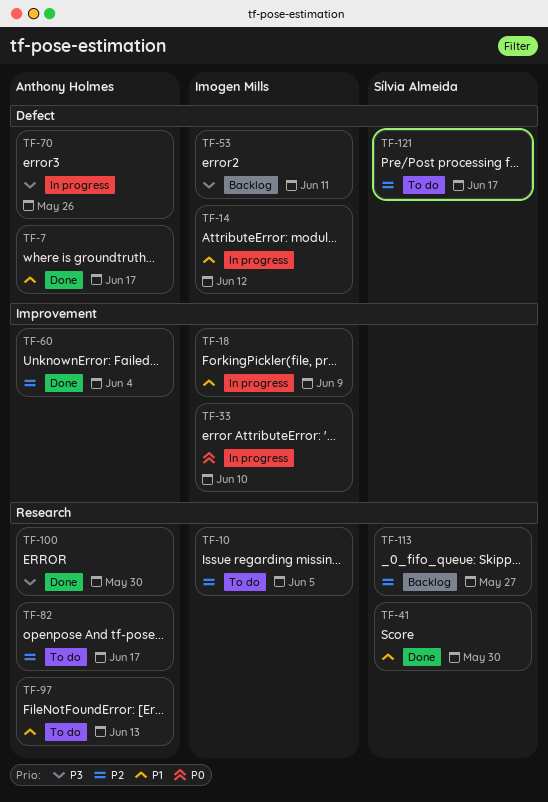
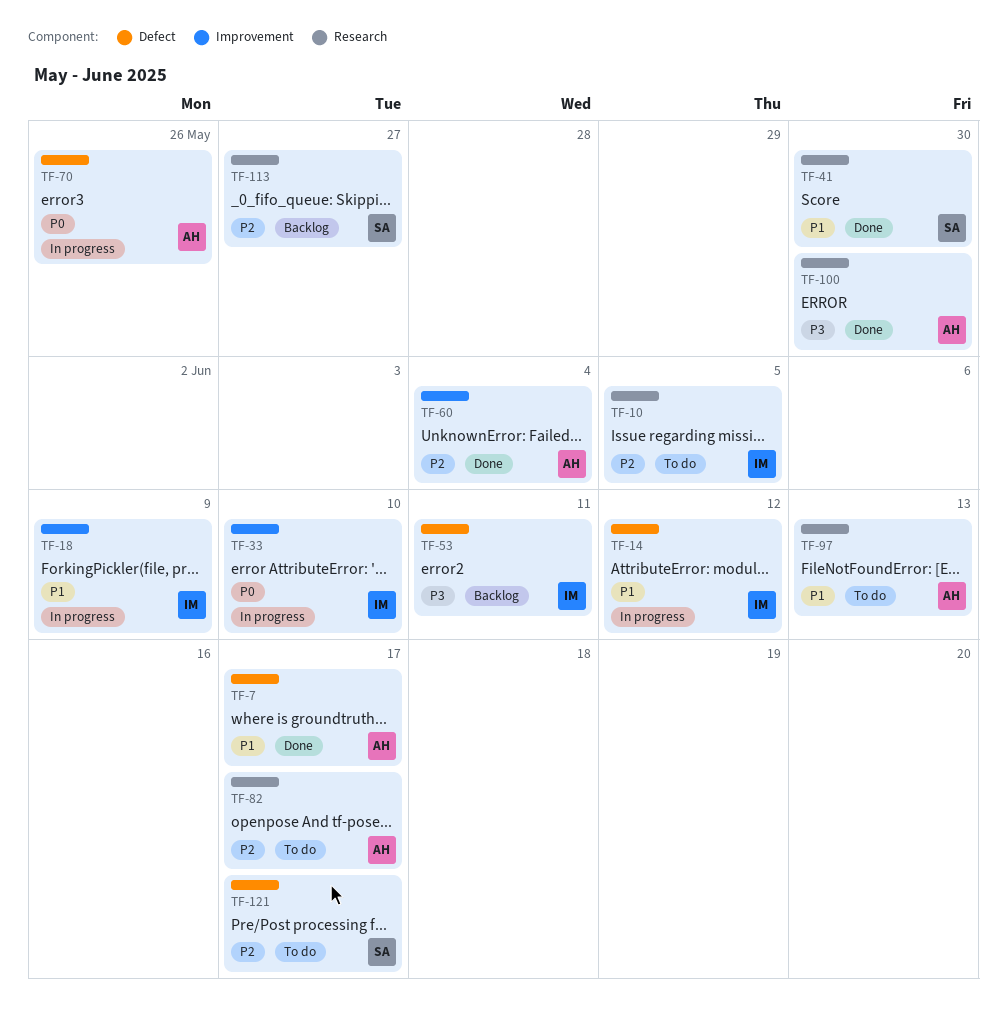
TF-70, priority: P3 -> P0

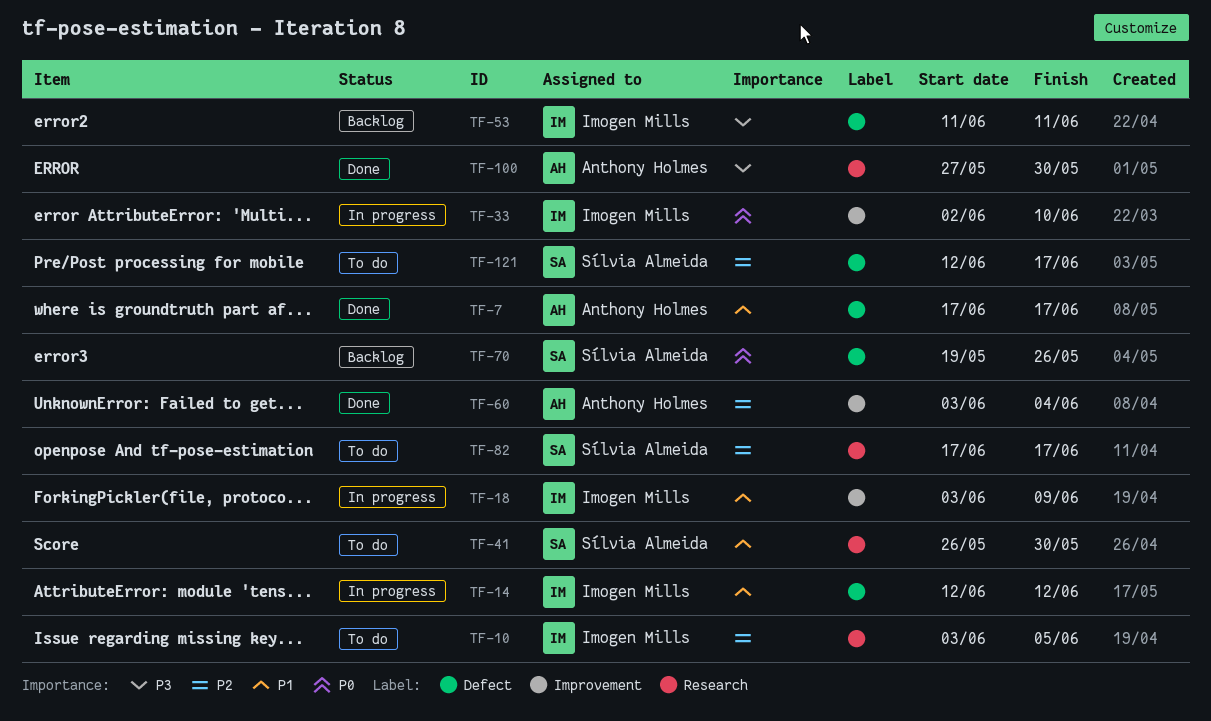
TF-41, status: Done -> To do
TF-70, status: In progress -> Backlog
TF-70, owner: Anthony Holmes -> Sílvia Almeida
TF-82, owner: Anthony Holmes -> Sílvia Almeida
TF-97: present -> none
TF-113: present -> none

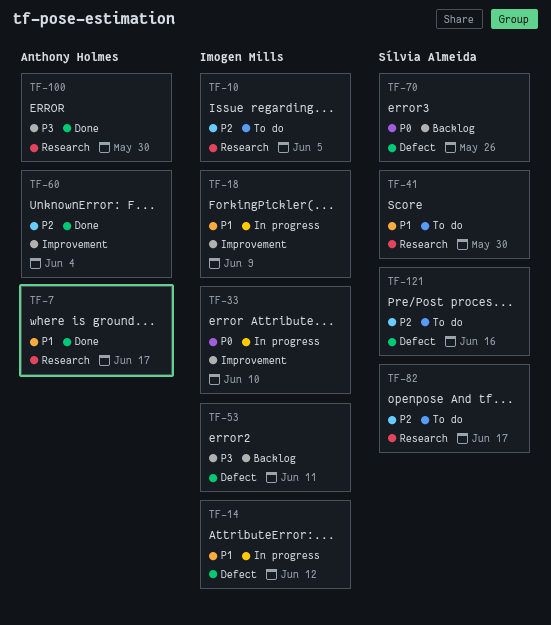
TF-7, label: Defect -> Research
TF-121, due: Jun 17 -> Jun 16

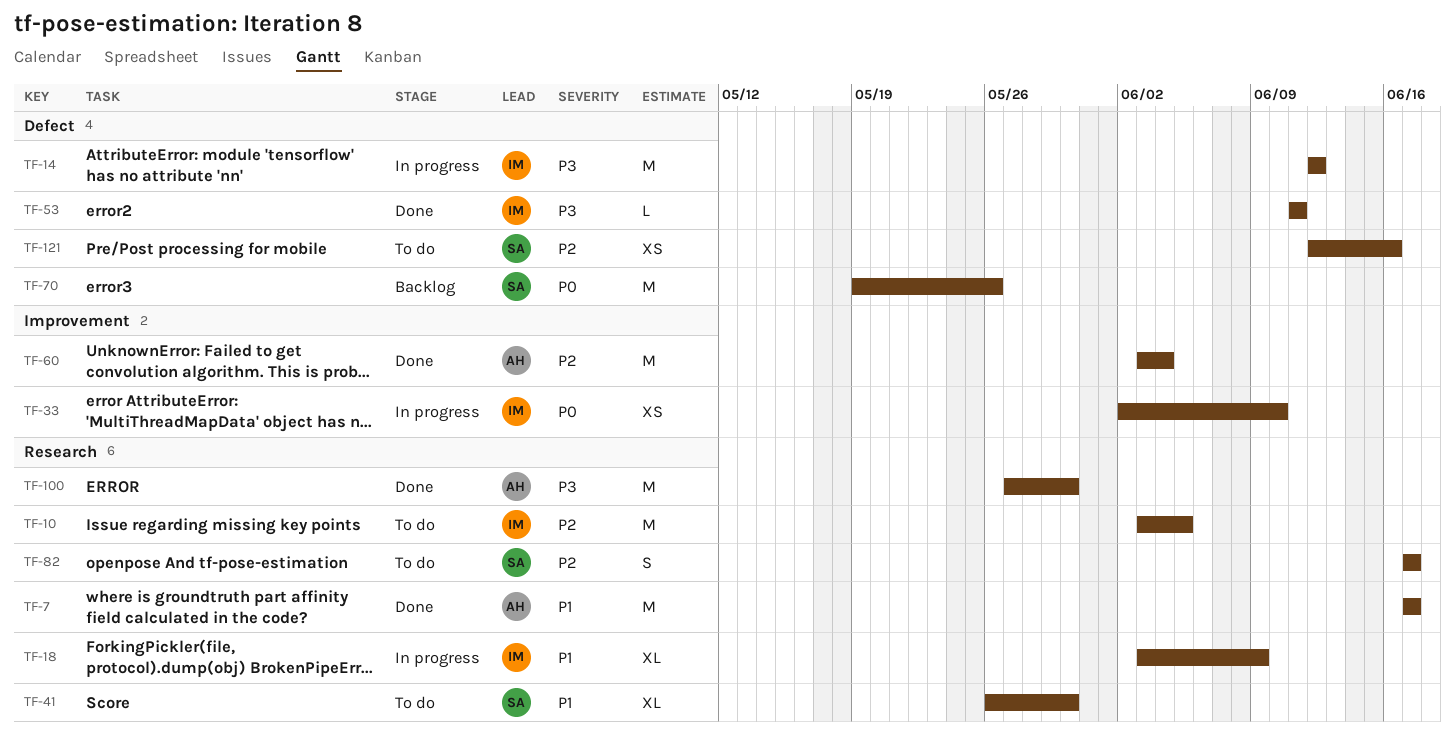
TF-14, priority: P1 -> P3
TF-18, label: Improvement -> Research
TF-53, status: Backlog -> Done

